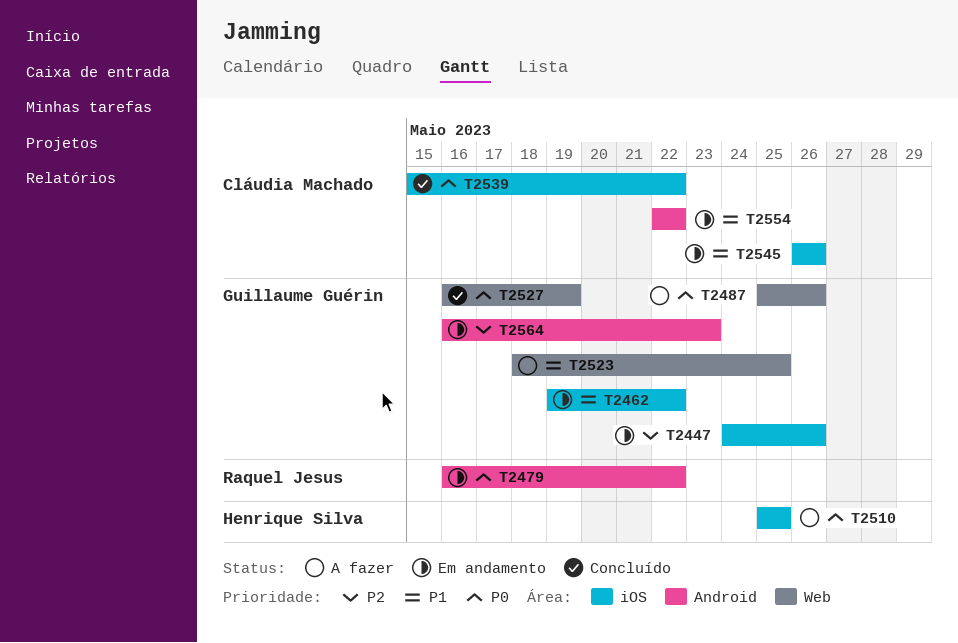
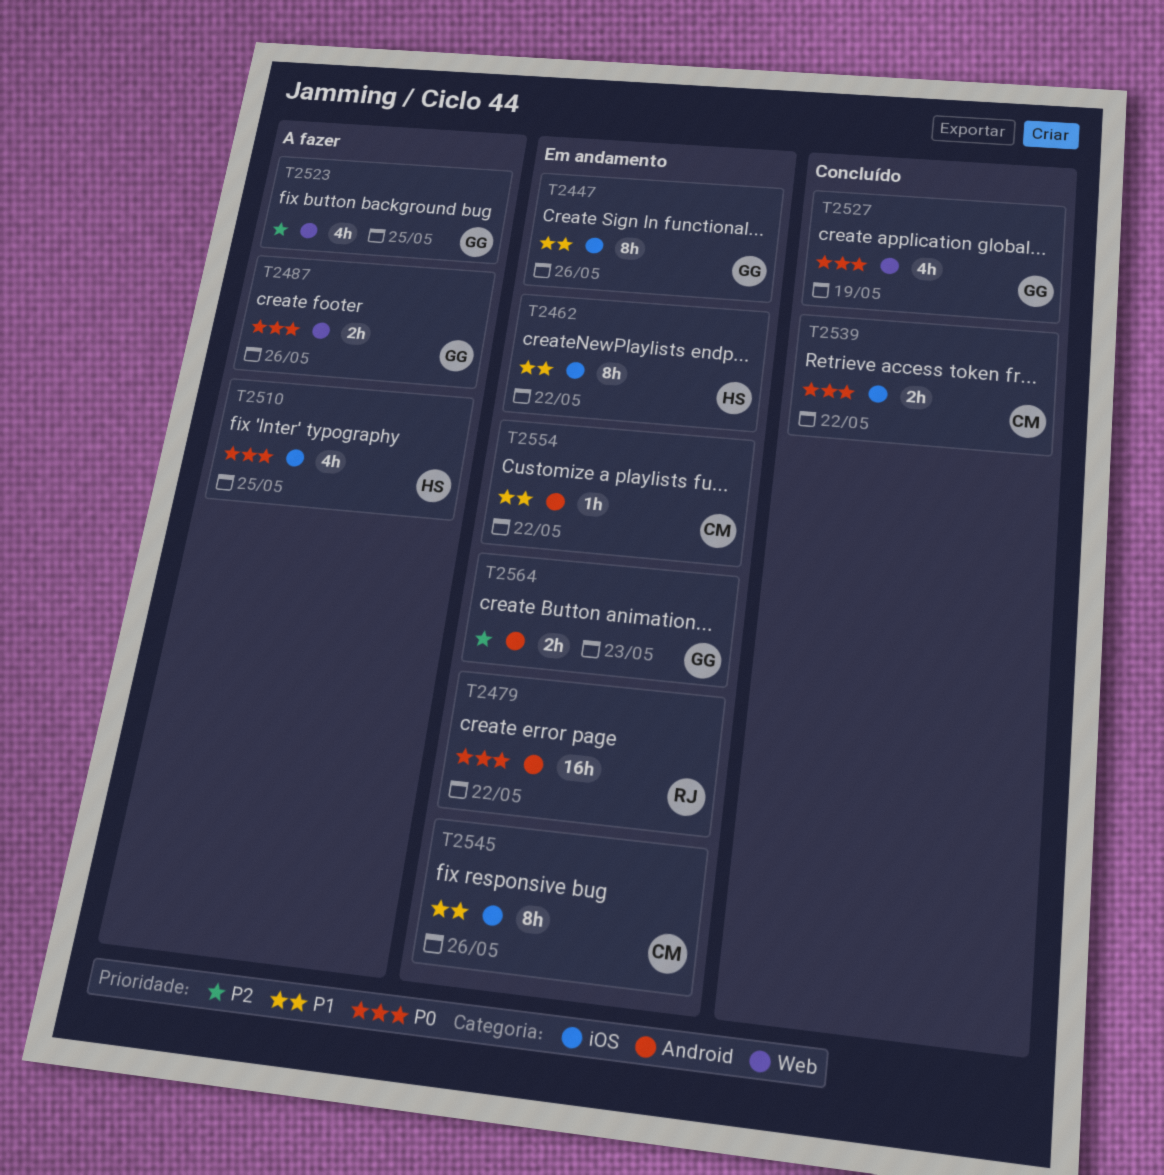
T2447, priority: P2 -> P1
T2462, owner: Guillaume Guérin -> Henrique Silva
T2523, priority: P1 -> P2

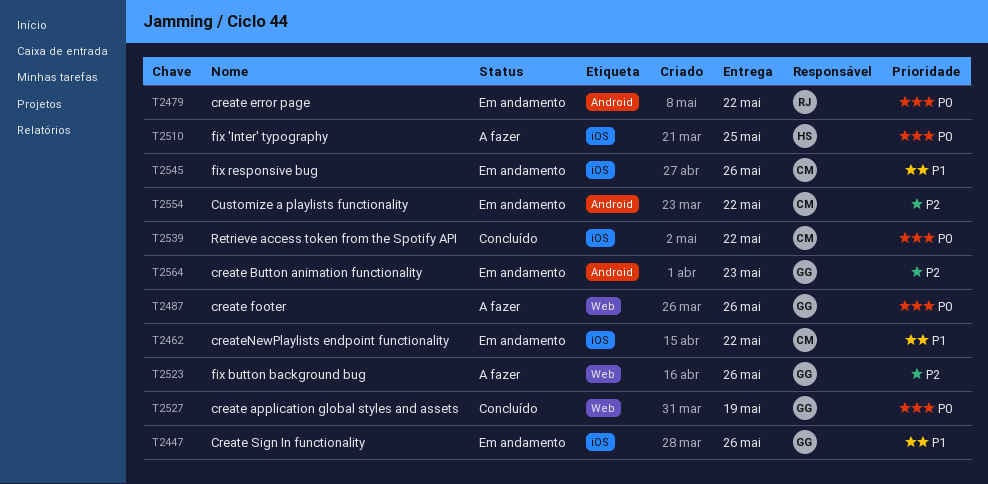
T2462, owner: HS -> CM
T2523, due: May 25 -> May 26
T2554, priority: P1 -> P2

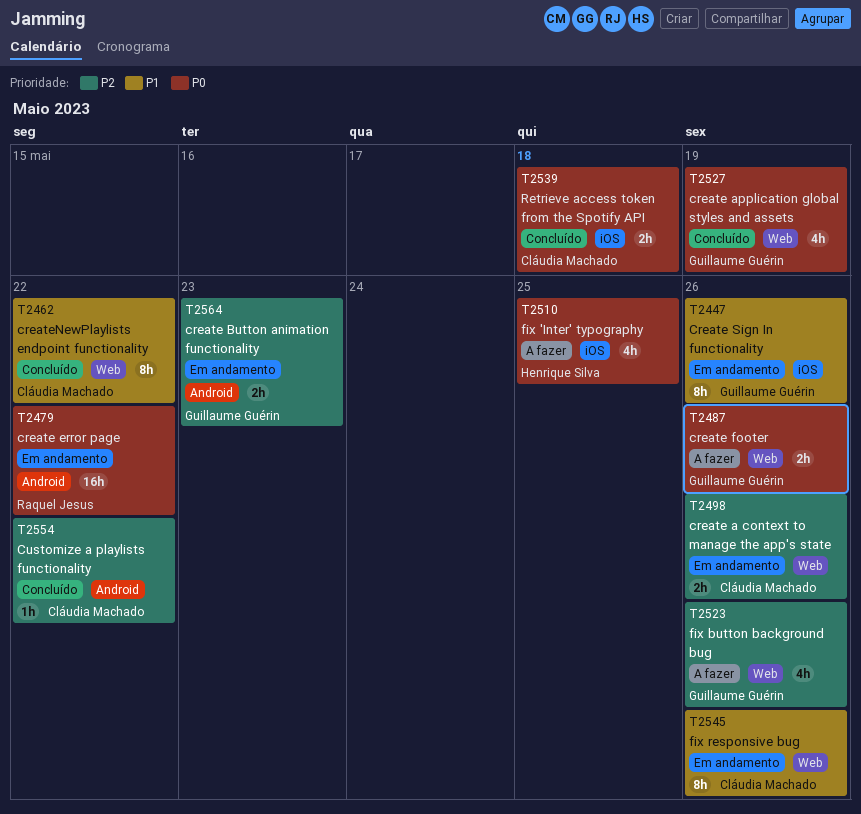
T2462, status: Em andamento -> Concluído
T2462, label: iOS -> Web
T2498: none -> present
T2539, due: May 22 -> May 18
T2545, label: iOS -> Web
T2554, status: Em andamento -> Concluído

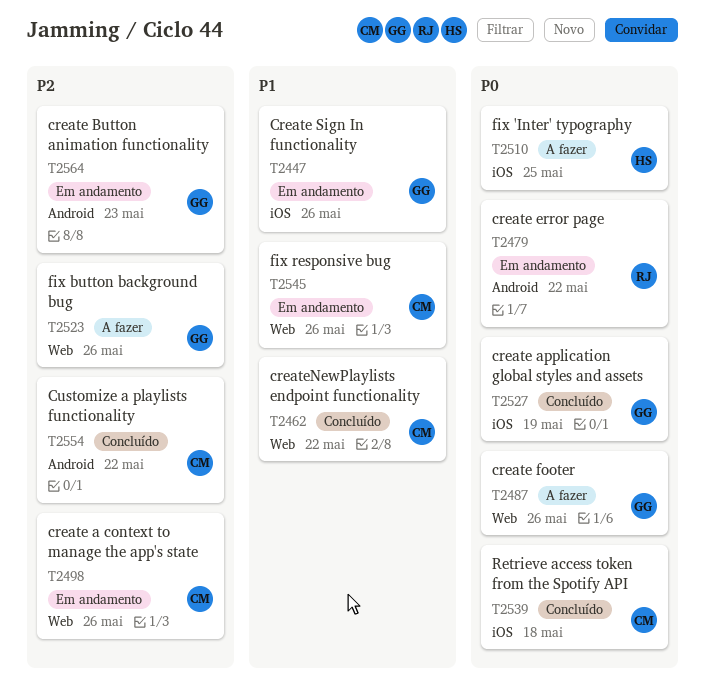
T2527, label: Web -> iOS

